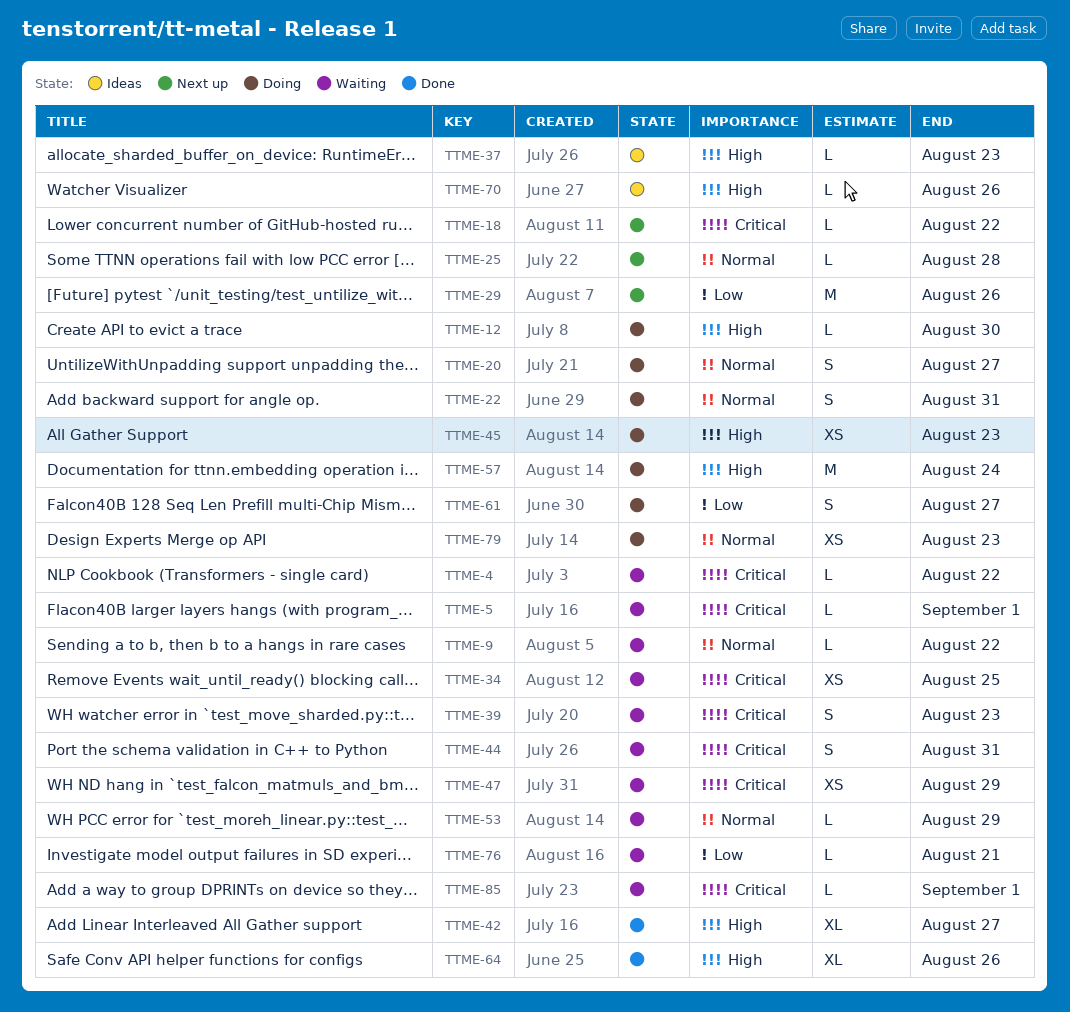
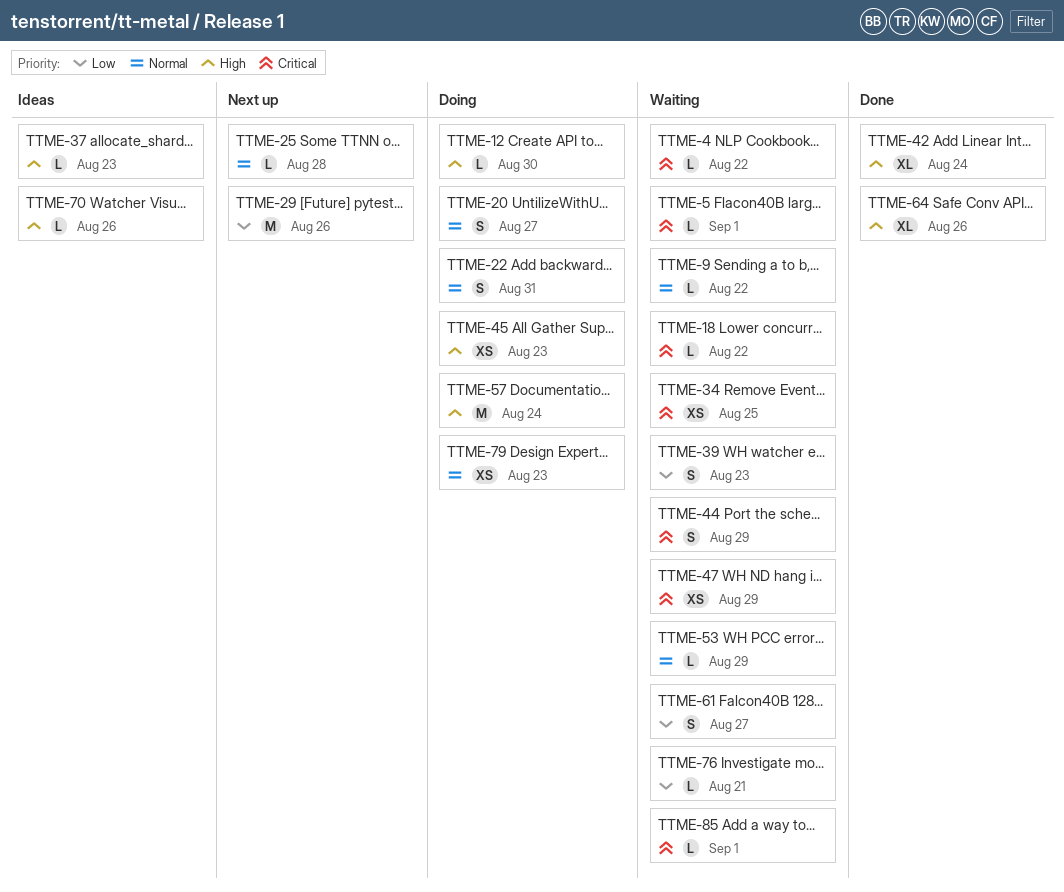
TTME-18, status: Next up -> Waiting
TTME-39, priority: Critical -> Low
TTME-42, due: Aug 27 -> Aug 24
TTME-44, due: Aug 31 -> Aug 29
TTME-61, status: Doing -> Waiting

